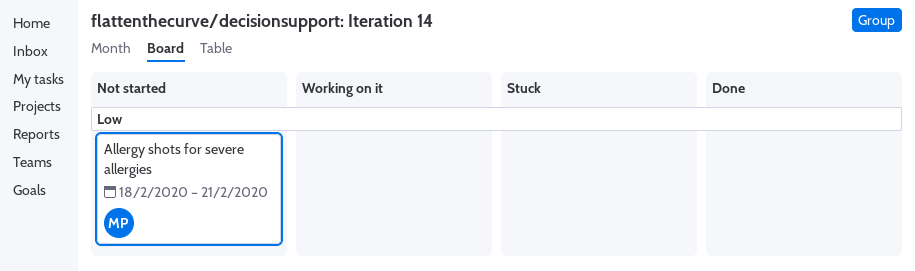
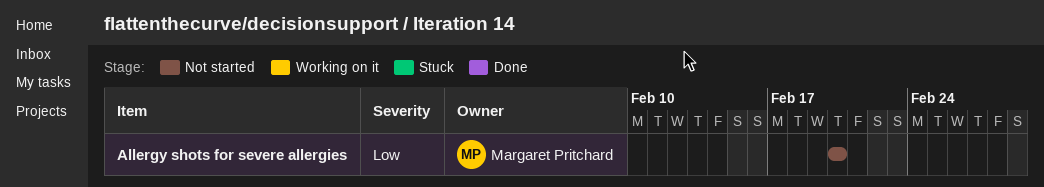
Allergy shots for severe allergies, start: Feb 18 -> Feb 20
Allergy shots for severe allergies, due: Feb 21 -> Feb 20

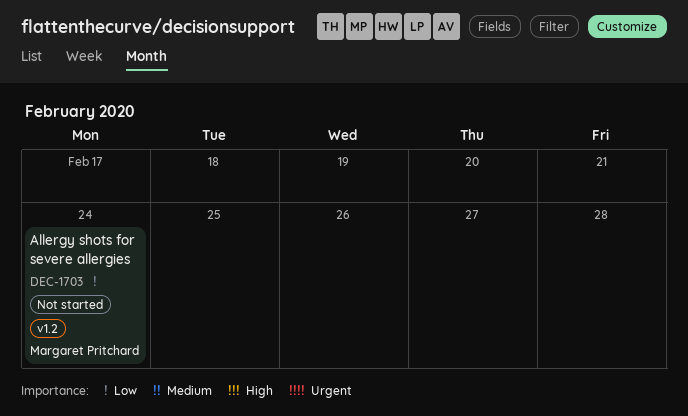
Allergy shots for severe allergies, due: Feb 20 -> Feb 24

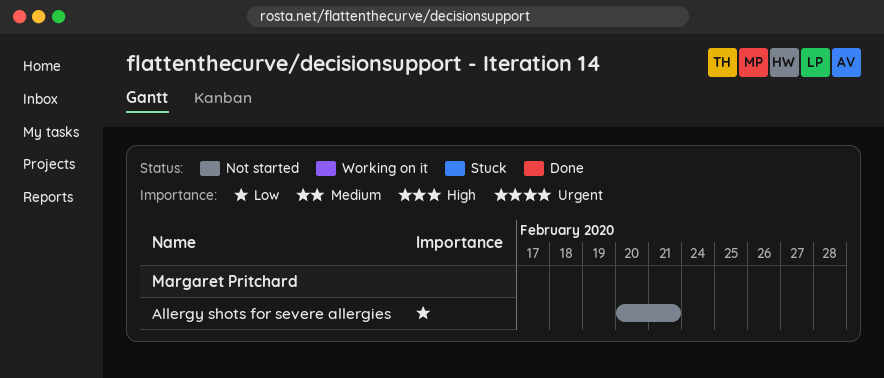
Allergy shots for severe allergies, due: Feb 24 -> Feb 21

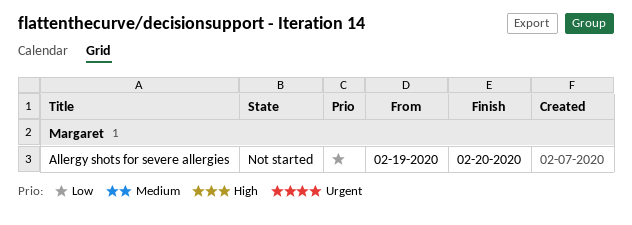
Allergy shots for severe allergies, start: Feb 20 -> Feb 19
Allergy shots for severe allergies, due: Feb 21 -> Feb 20

